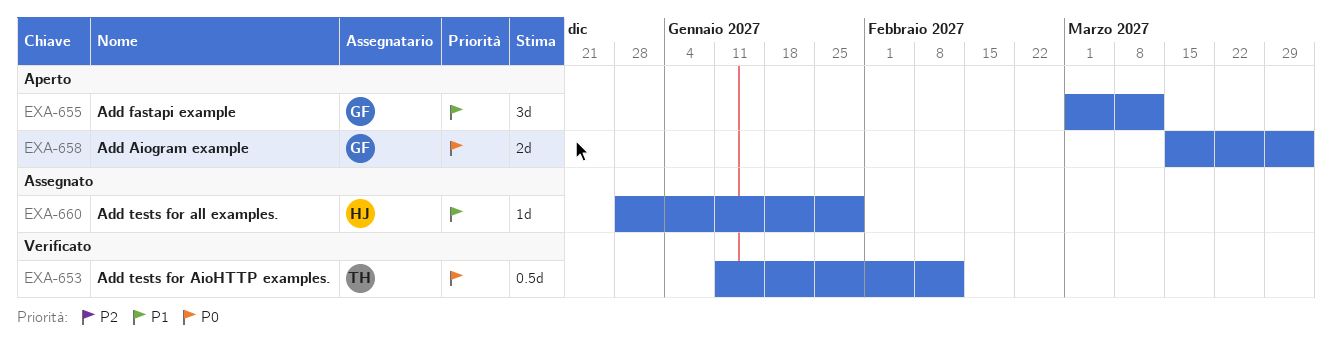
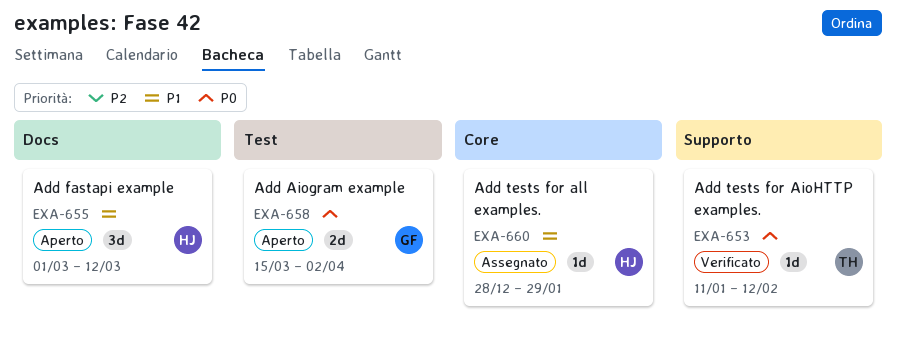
EXA-653, estimate: 0.5d -> 1d
EXA-655, owner: GF -> HJ

